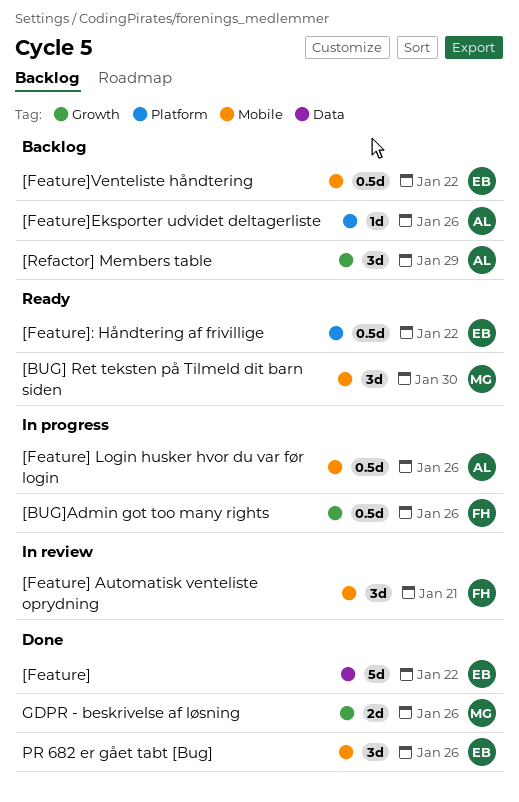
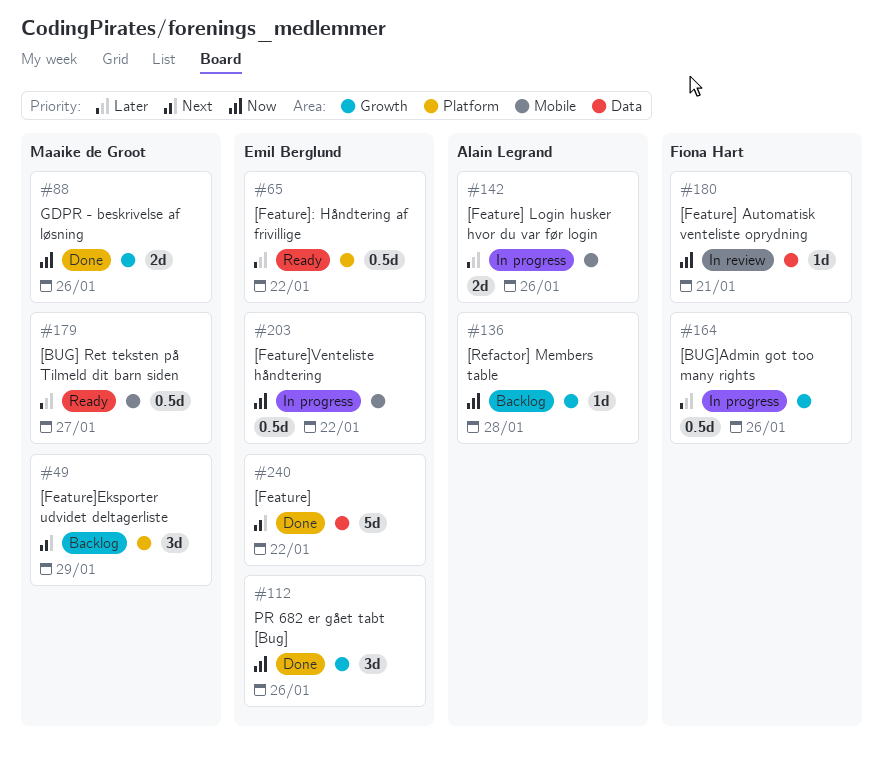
[BUG] Ret teksten på Tilmeld dit barn siden, estimate: 3d -> 0.5d
[BUG] Ret teksten på Tilmeld dit barn siden, due: Jan 30 -> Jan 27
[Feature] Automatisk venteliste oprydning, label: Mobile -> Data
[Feature] Automatisk venteliste oprydning, estimate: 3d -> 1d
[Feature] Login husker hvor du var før login, estimate: 0.5d -> 2d
[Feature]Eksporter udvidet deltagerliste, owner: Alain Legrand -> Maaike de Groot
[Feature]Eksporter udvidet deltagerliste, estimate: 1d -> 3d
[Feature]Eksporter udvidet deltagerliste, due: Jan 26 -> Jan 29
[Feature]Venteliste håndtering, status: Backlog -> In progress
[Refactor] Members table, estimate: 3d -> 1d
[Refactor] Members table, due: Jan 29 -> Jan 28
PR 682 er gået tabt [Bug], label: Mobile -> Growth

